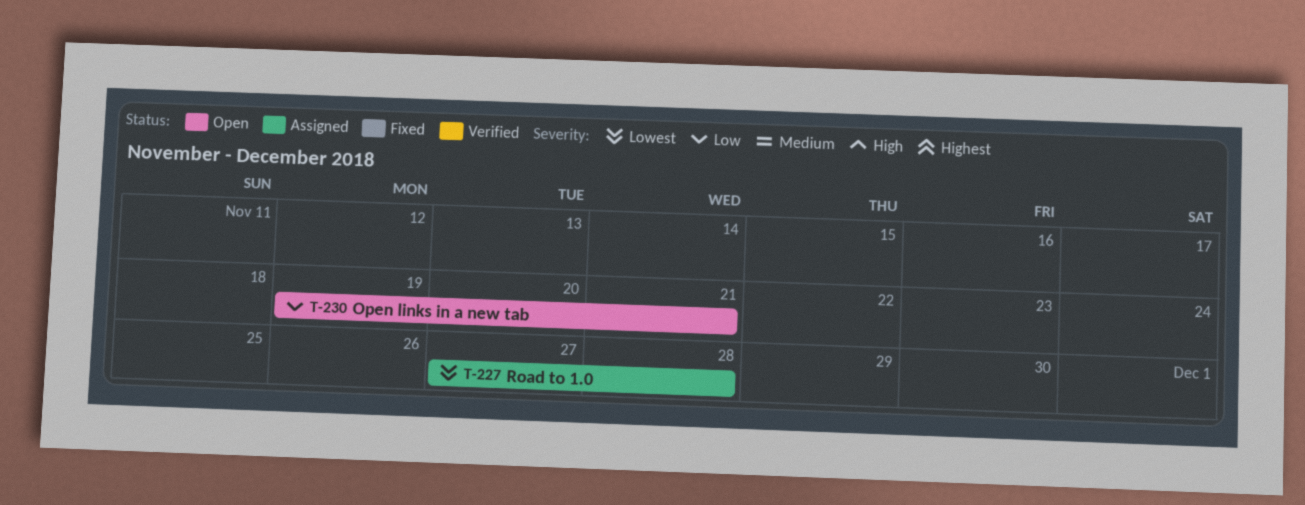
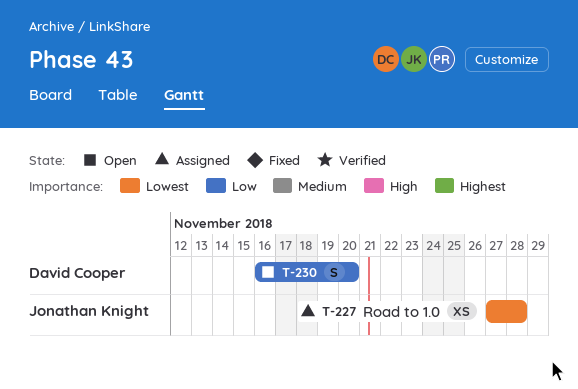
T-230, start: Nov 19 -> Nov 16
T-230, due: Nov 21 -> Nov 20

